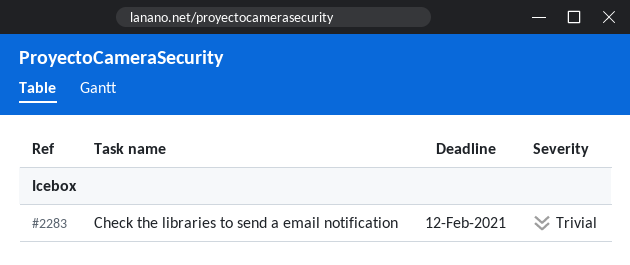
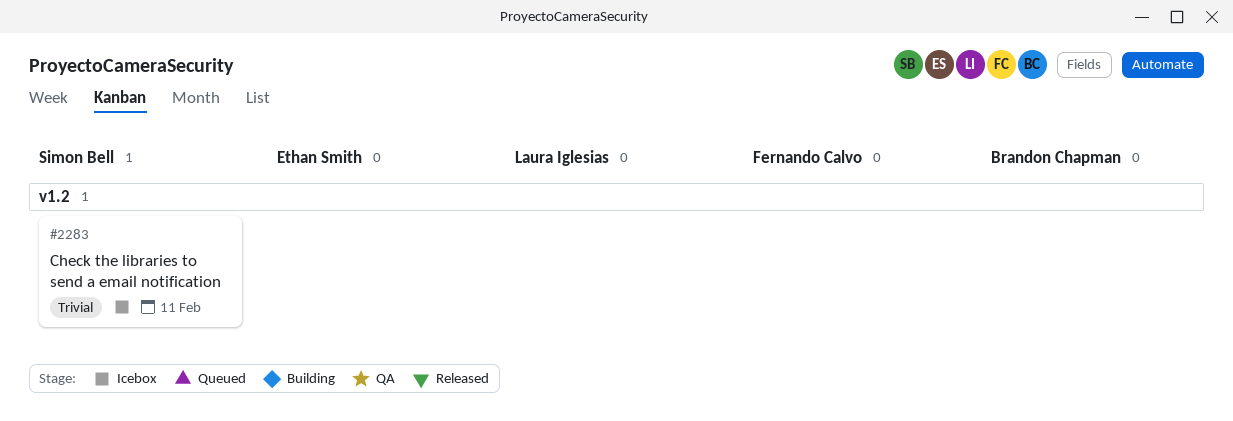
#2283, due: Feb 12 -> Feb 11

